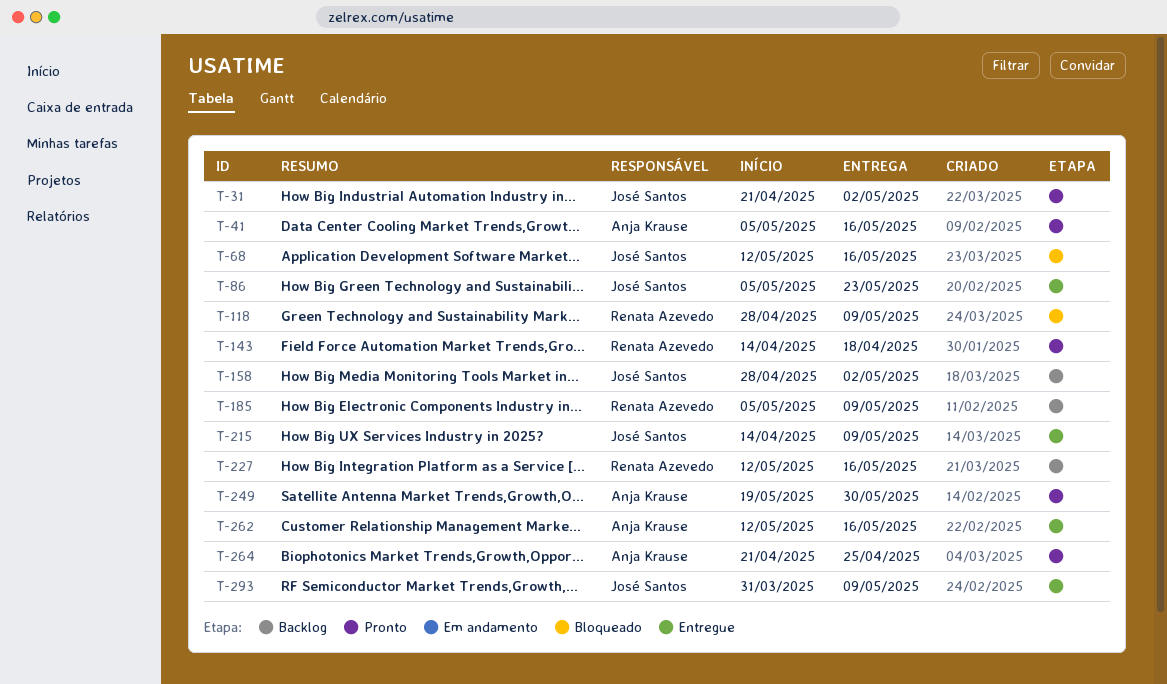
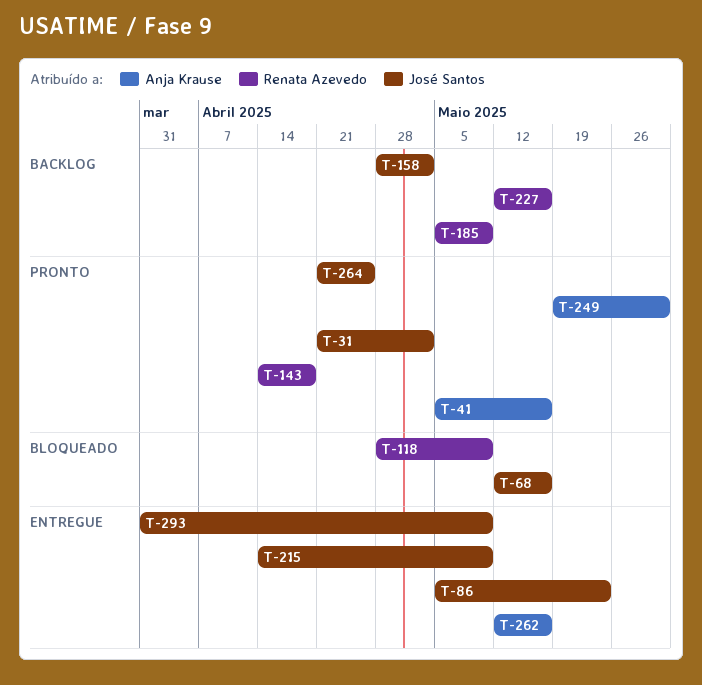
T-264, owner: Anja Krause -> José Santos

